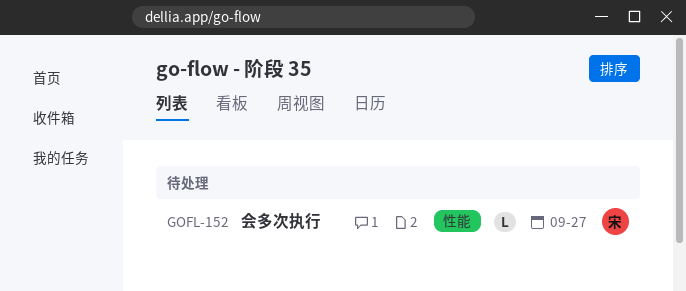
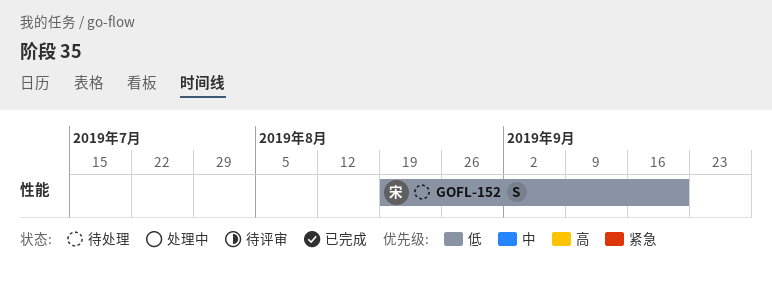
GOFL-152, estimate: L -> S
GOFL-152, due: Sep 27 -> Sep 20

